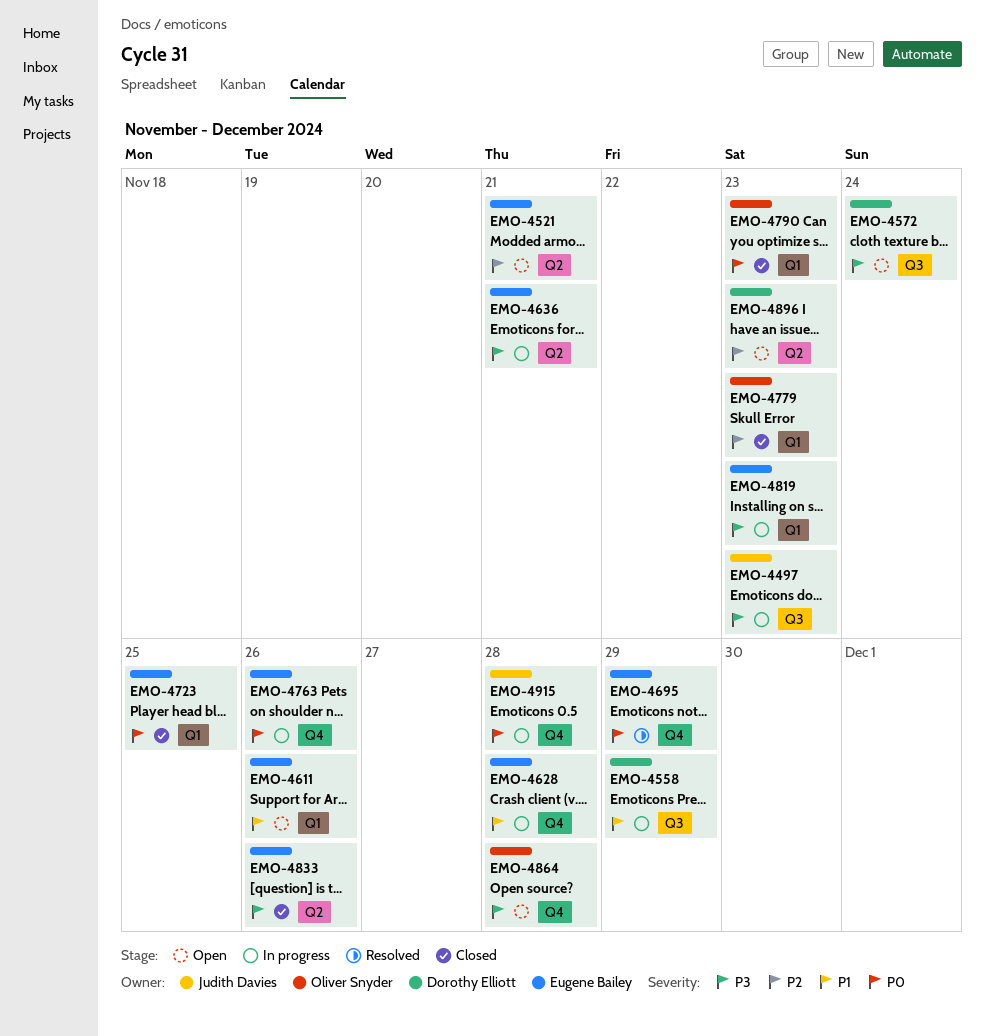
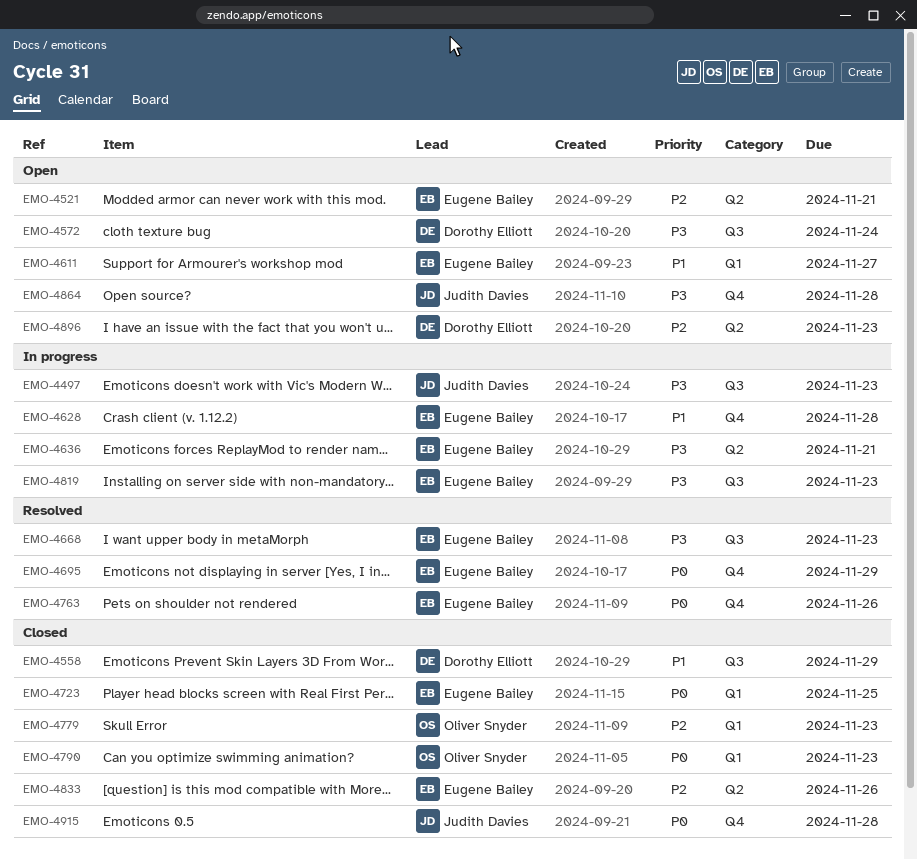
EMO-4558, status: In progress -> Closed
EMO-4611, due: Nov 26 -> Nov 27
EMO-4668: none -> present
EMO-4763, status: In progress -> Resolved
EMO-4819, label: Q1 -> Q3
EMO-4833, priority: P3 -> P2
EMO-4864, owner: Oliver Snyder -> Judith Davies
EMO-4915, status: In progress -> Closed

